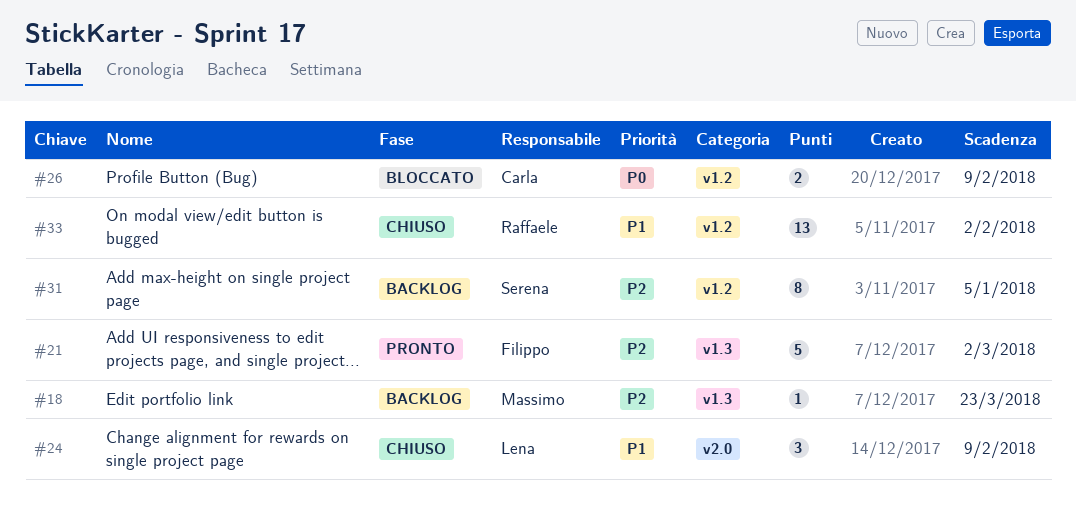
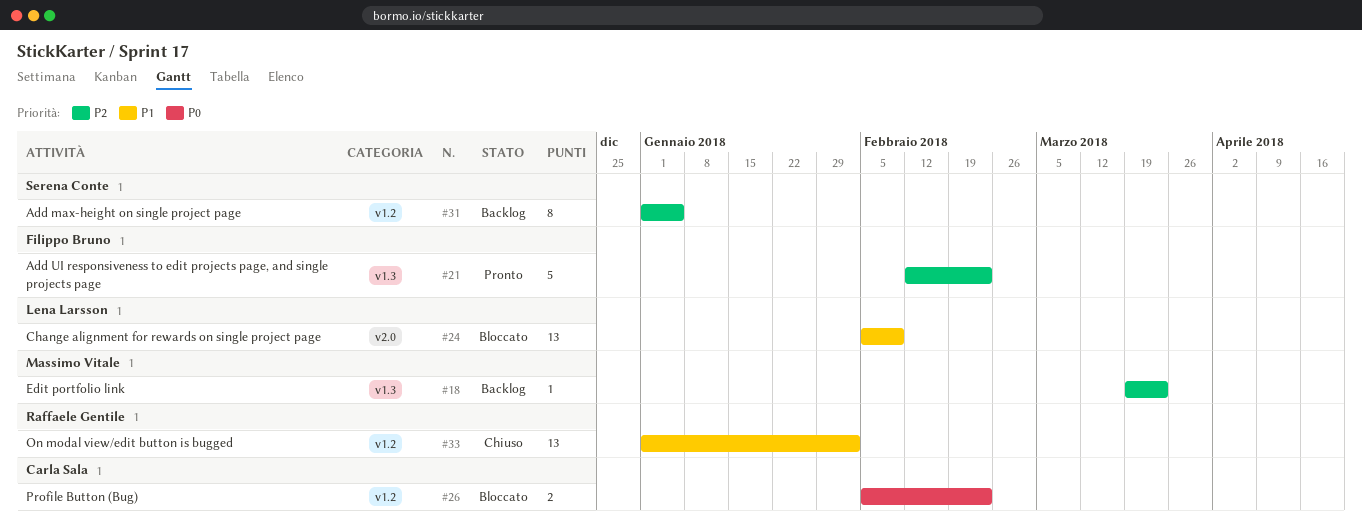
#21, due: Mar 2 -> Feb 23
#24, status: Chiuso -> Bloccato
#24, estimate: 3 -> 13
#26, due: Feb 9 -> Feb 23

